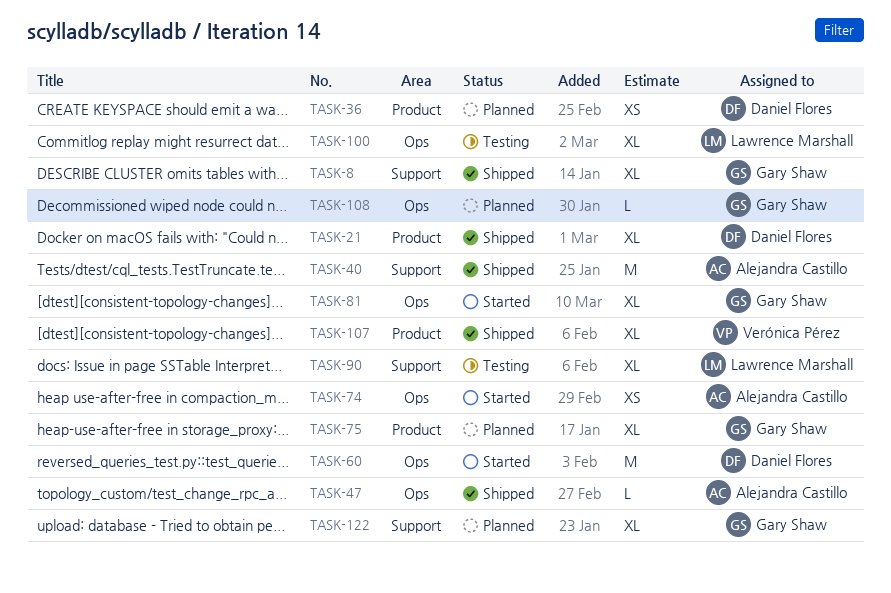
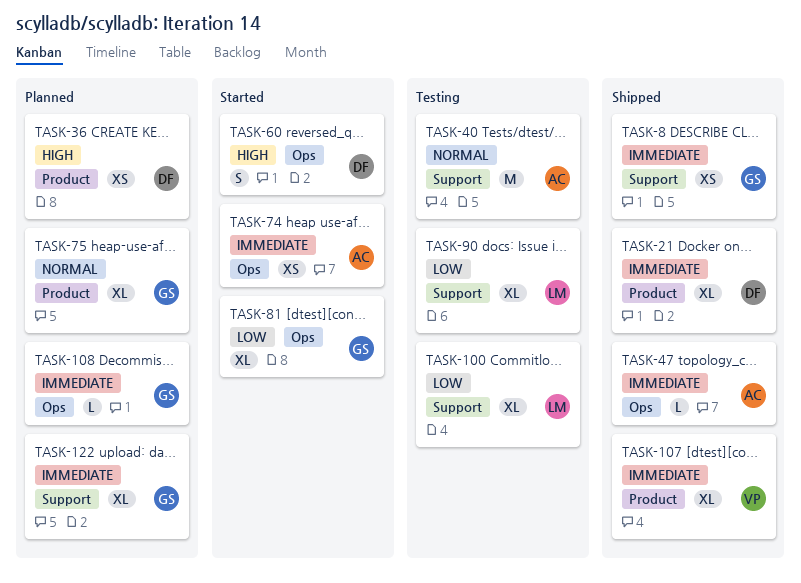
TASK-8, estimate: XL -> XS
TASK-40, status: Shipped -> Testing
TASK-60, estimate: M -> S
TASK-100, label: Ops -> Support

